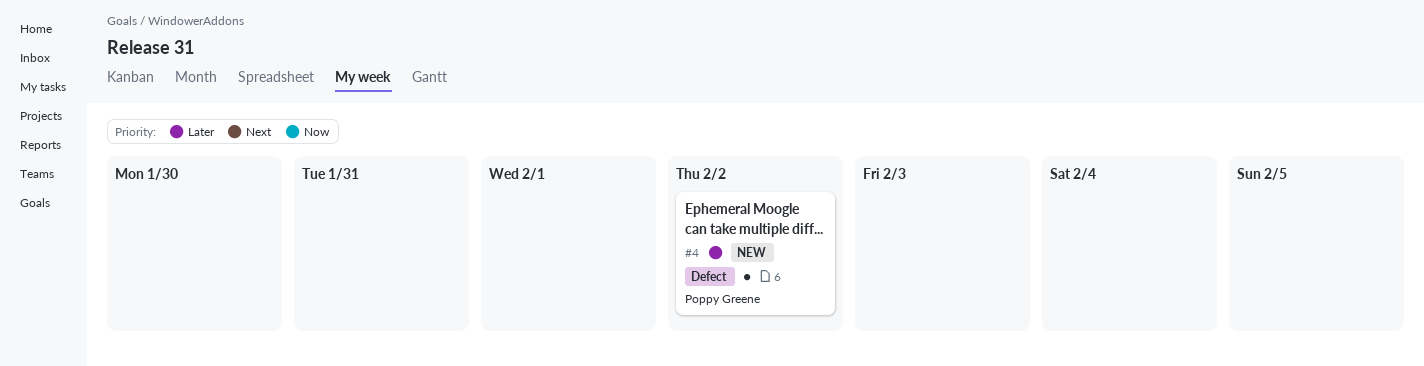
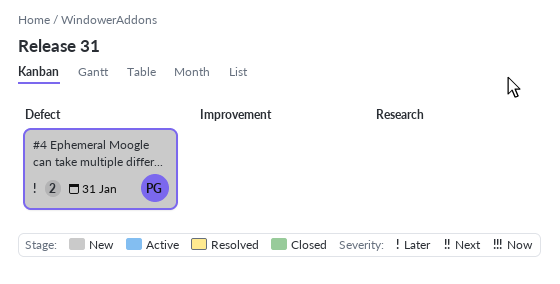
#4, estimate: 1 -> 2
#4, due: Feb 2 -> Jan 31

